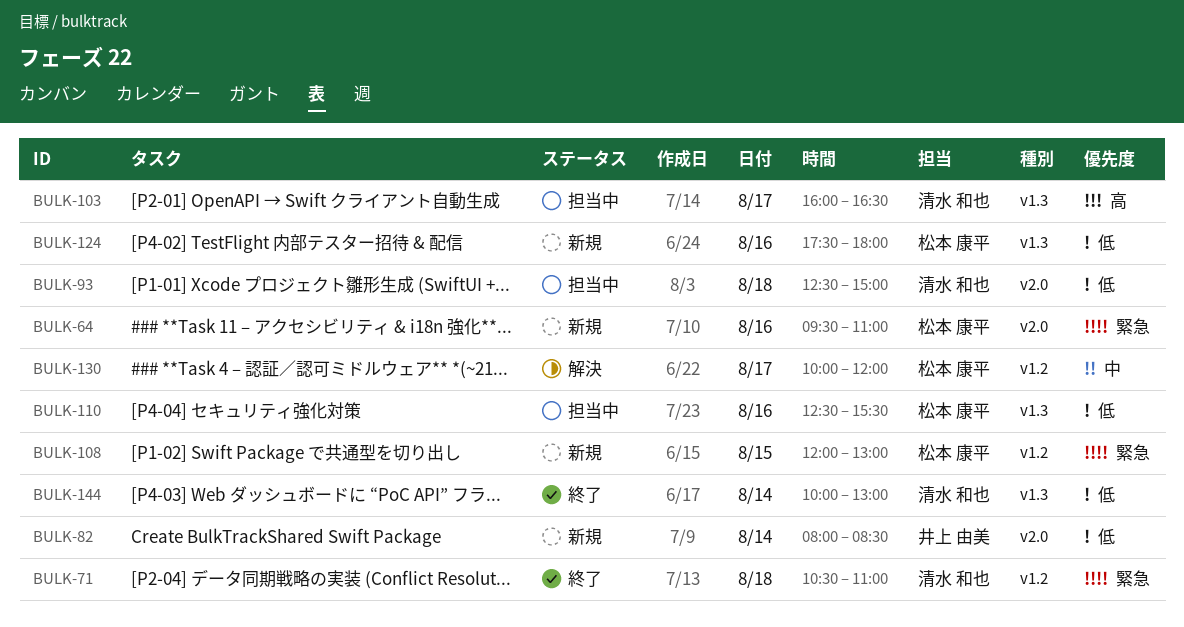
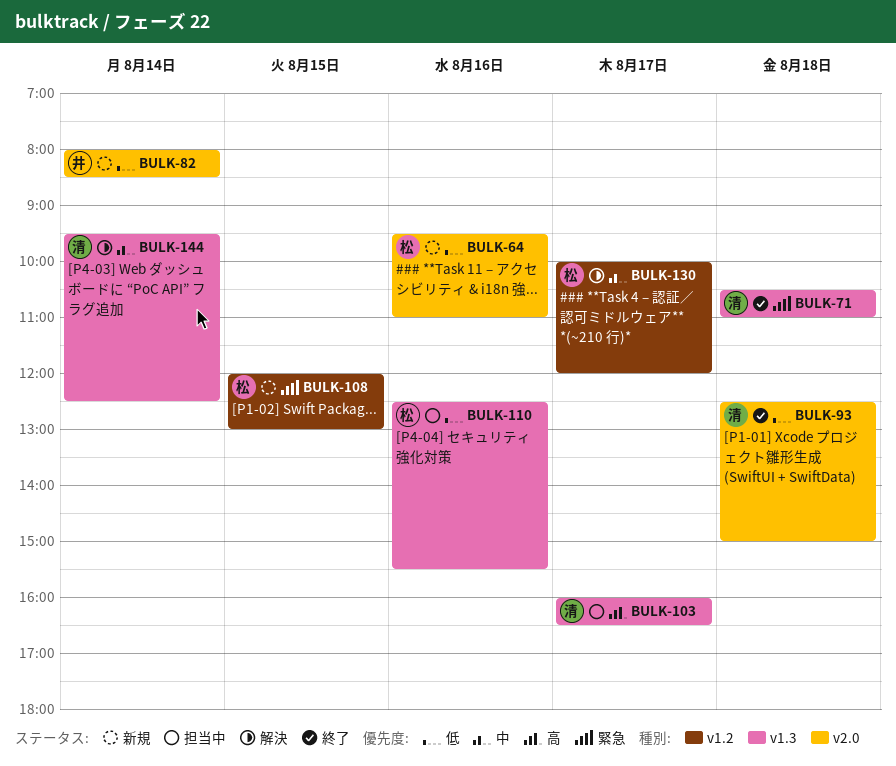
BULK-64, priority: 緊急 -> 低
BULK-71, label: v1.2 -> v1.3
BULK-93, status: 担当中 -> 終了
BULK-124: present -> none
BULK-144, status: 終了 -> 解決
BULK-144, priority: 低 -> 中
BULK-144, begins: 10:00 -> 09:30
BULK-144, ends: 13:00 -> 12:30

